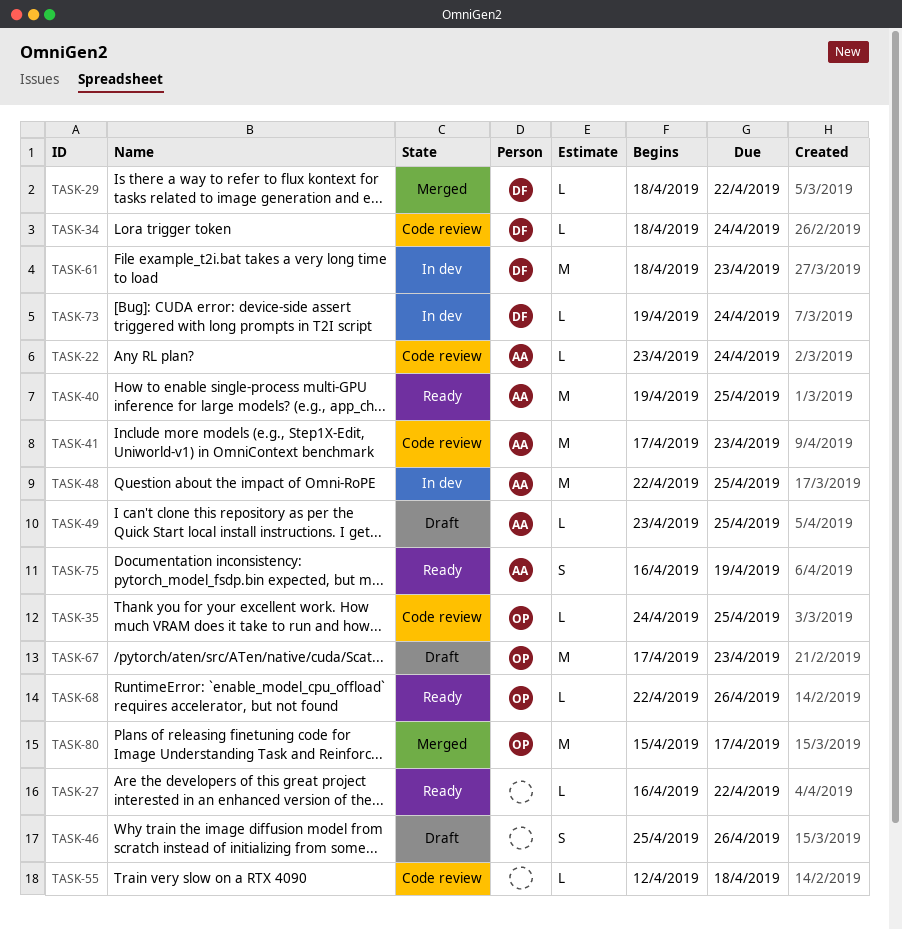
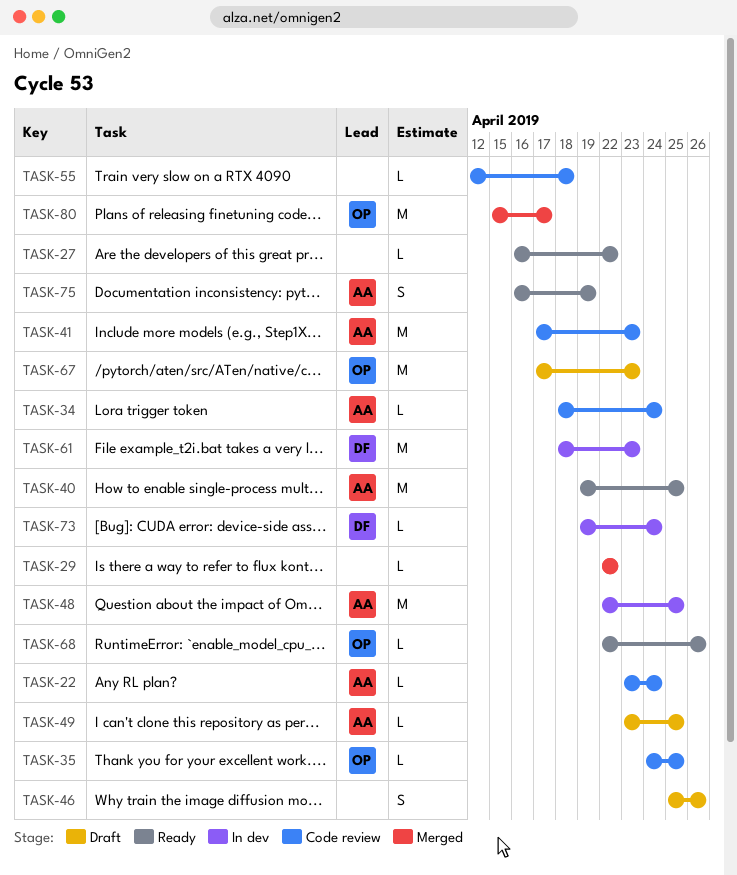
TASK-29, owner: DF -> none
TASK-29, start: Apr 18 -> Apr 22
TASK-34, owner: DF -> AA

